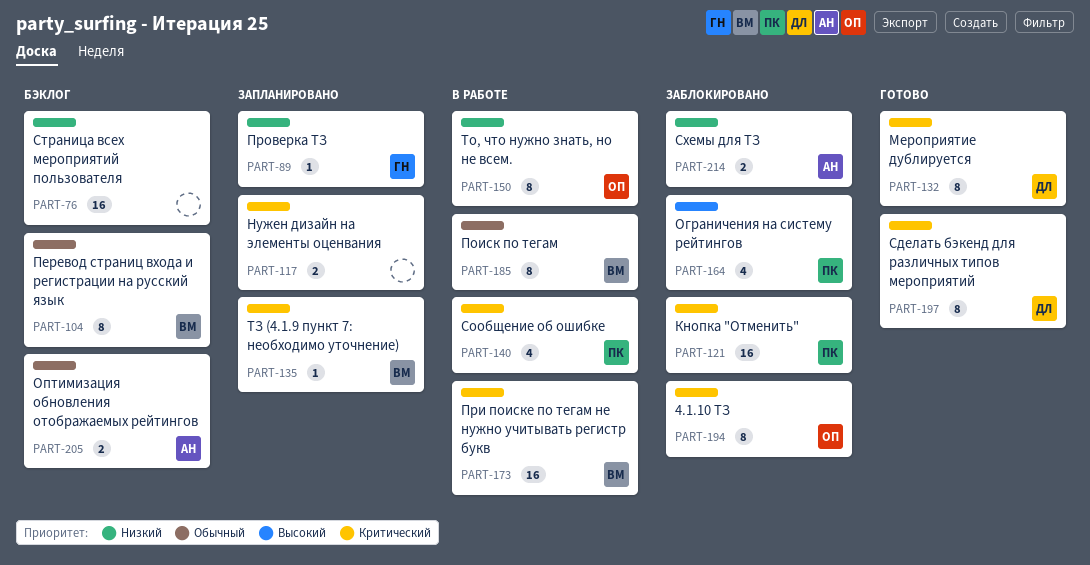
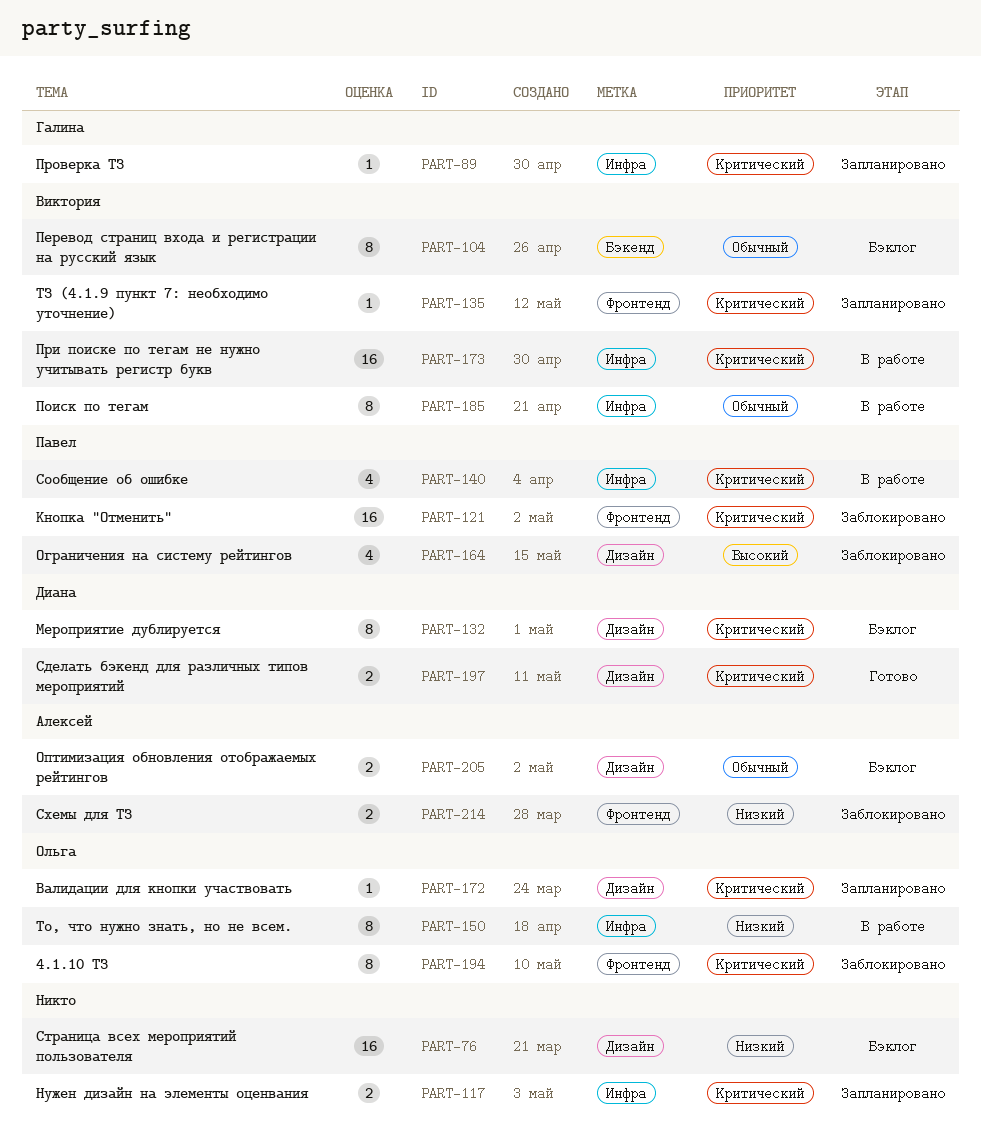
PART-89, priority: Низкий -> Критический
PART-132, status: Готово -> Бэклог
PART-172: none -> present
PART-197, estimate: 8 -> 2

